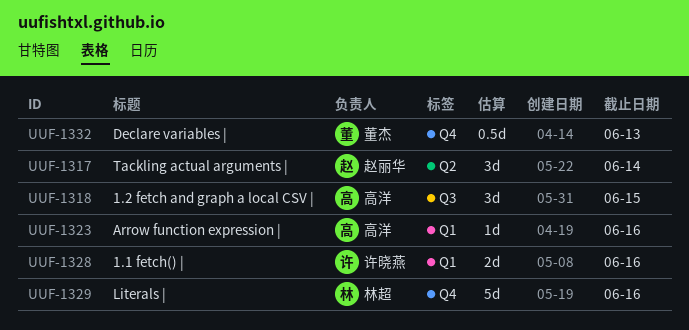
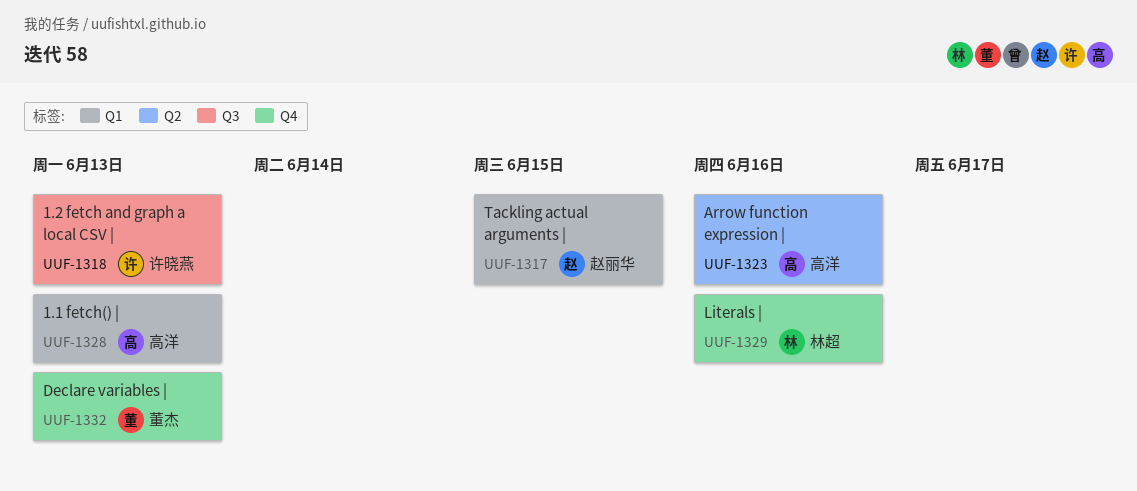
UUF-1317, label: Q2 -> Q1
UUF-1317, due: Jun 14 -> Jun 15
UUF-1318, owner: 高洋 -> 许晓燕
UUF-1318, due: Jun 15 -> Jun 13
UUF-1323, label: Q1 -> Q2
UUF-1328, owner: 许晓燕 -> 高洋
UUF-1328, due: Jun 16 -> Jun 13

